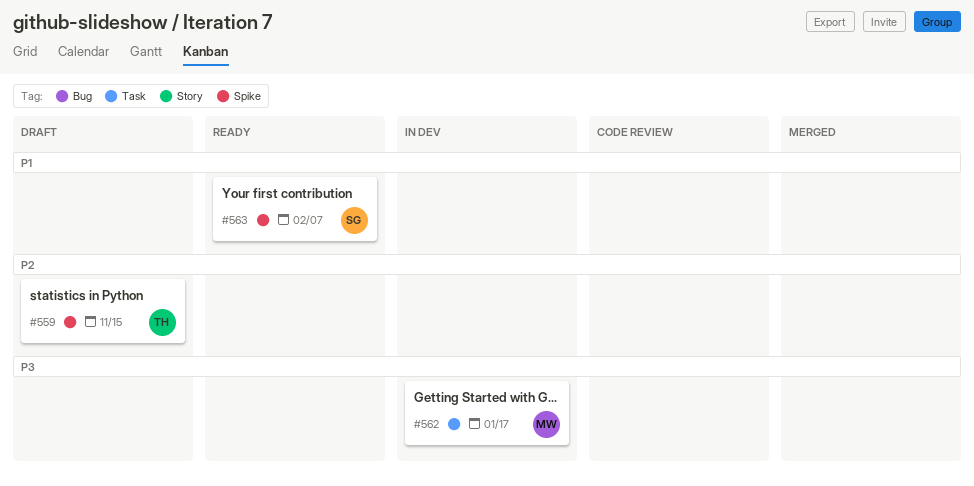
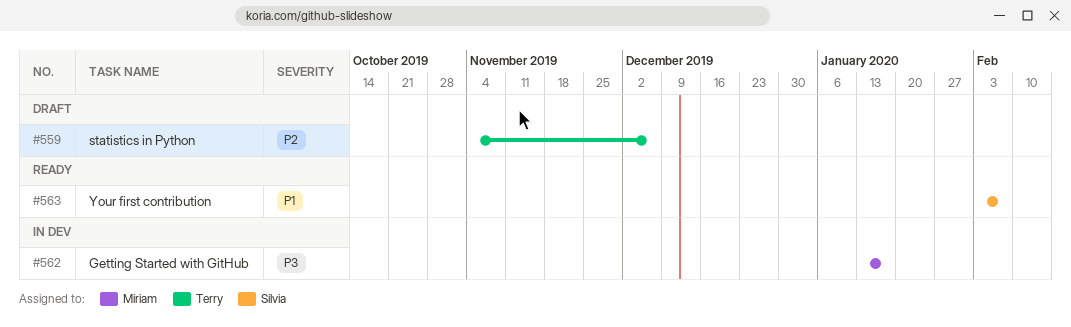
#559, due: Nov 15 -> Dec 6

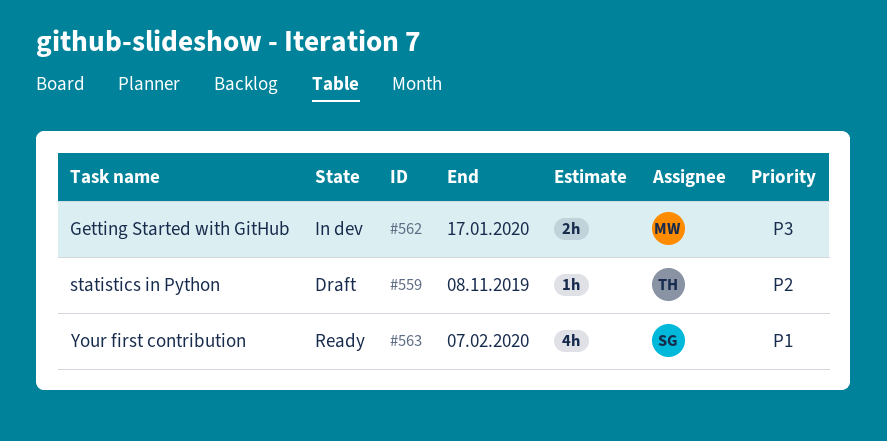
#559, due: Dec 6 -> Nov 8

